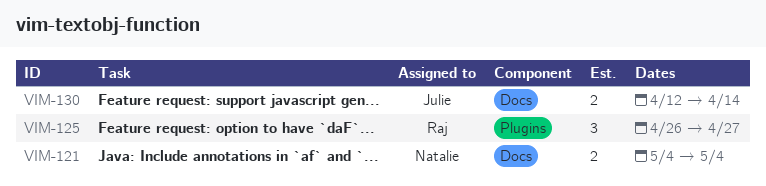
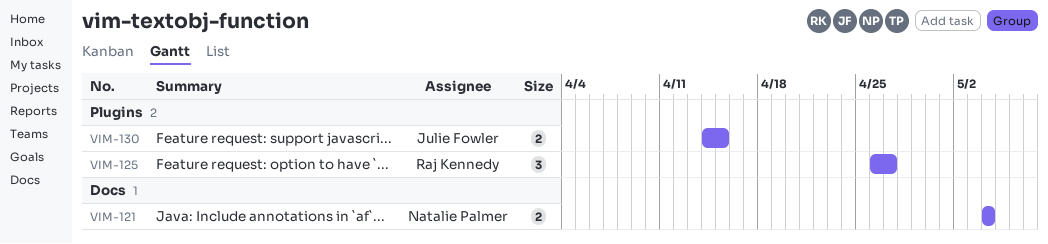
VIM-130, label: Docs -> Plugins
VIM-130, start: Apr 12 -> Apr 14
VIM-130, due: Apr 14 -> Apr 15

